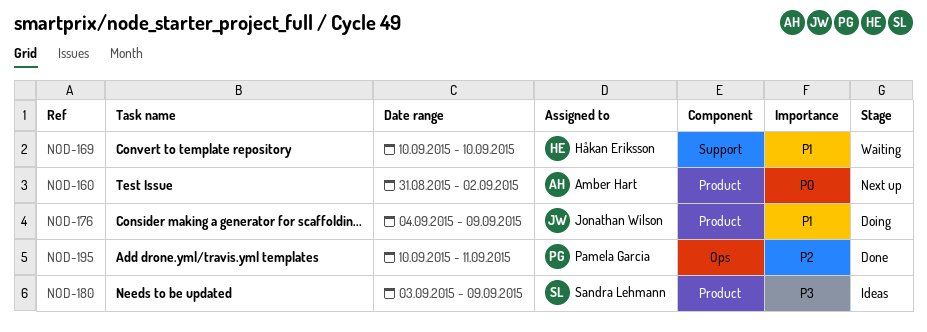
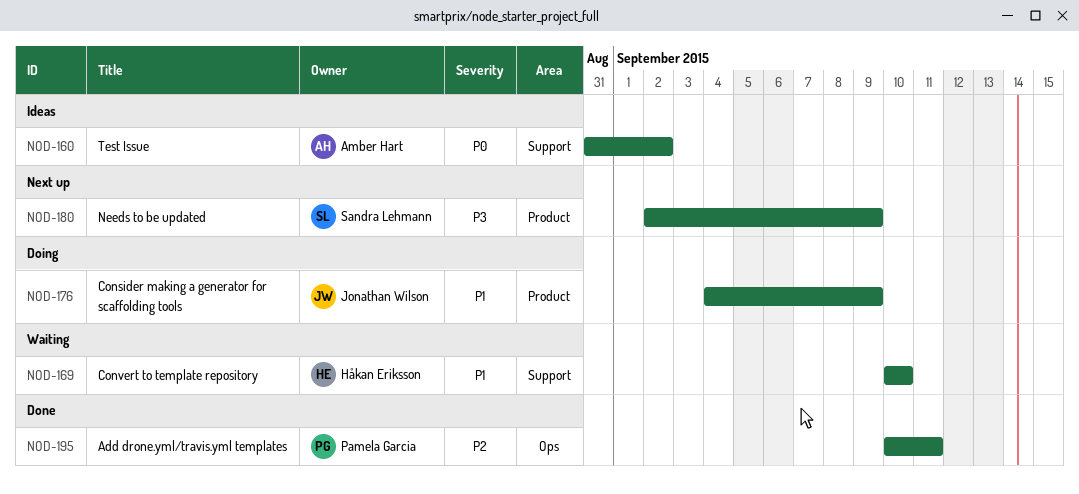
NOD-160, status: Next up -> Ideas
NOD-160, label: Product -> Support
NOD-180, status: Ideas -> Next up
NOD-180, start: Sep 3 -> Sep 2

